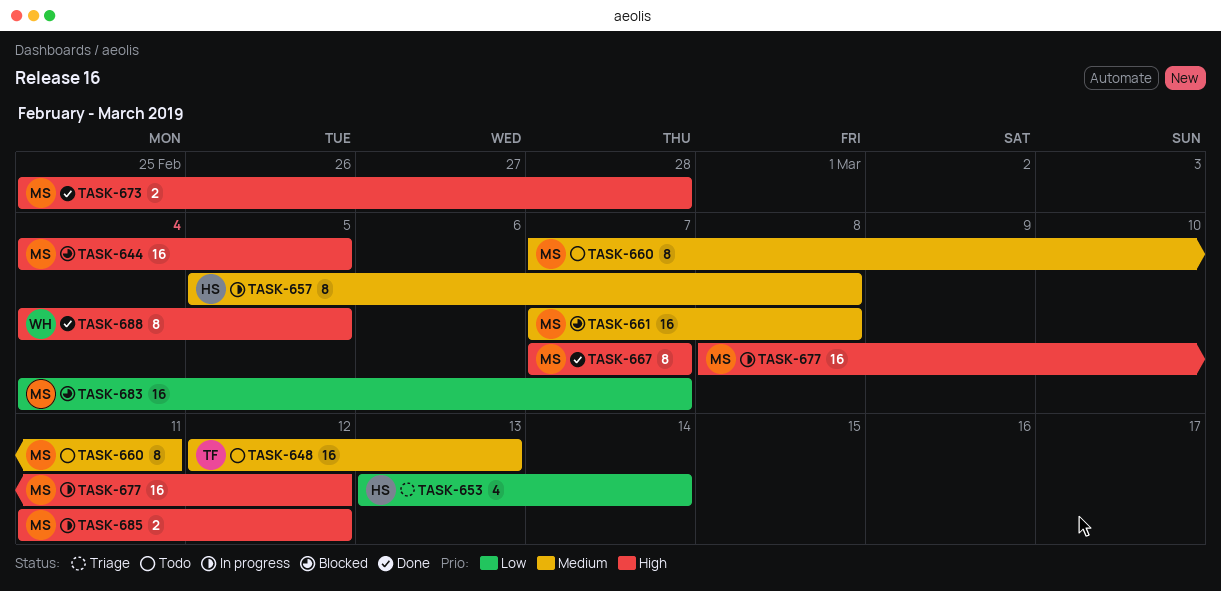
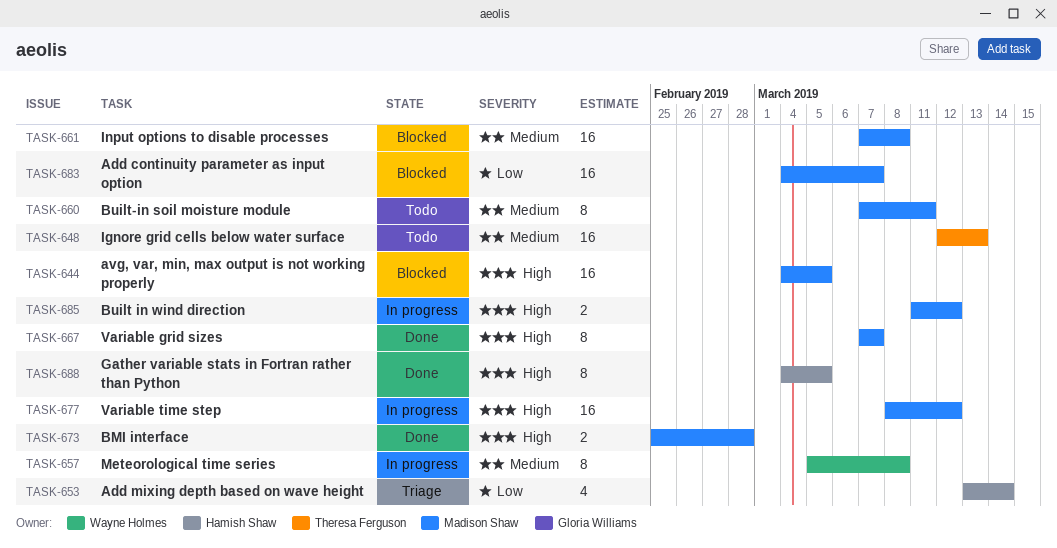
TASK-657, owner: Hamish Shaw -> Wayne Holmes
TASK-688, owner: Wayne Holmes -> Hamish Shaw

